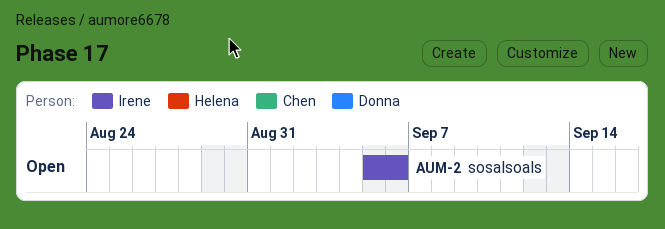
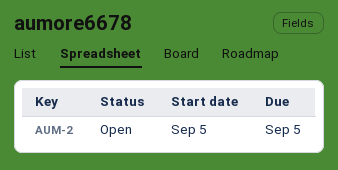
AUM-2, due: Sep 6 -> Sep 5

